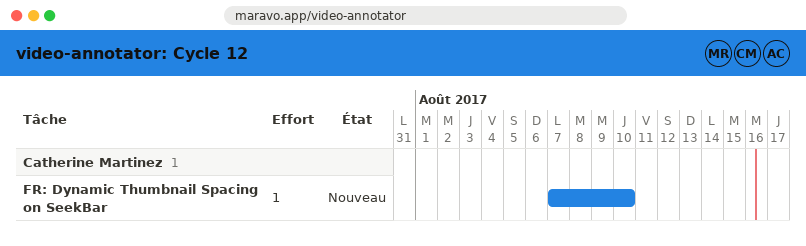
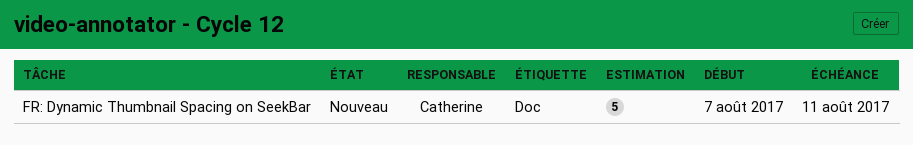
FR: Dynamic Thumbnail Spacing on SeekBar, estimate: 1 -> 5
FR: Dynamic Thumbnail Spacing on SeekBar, due: Aug 10 -> Aug 11

